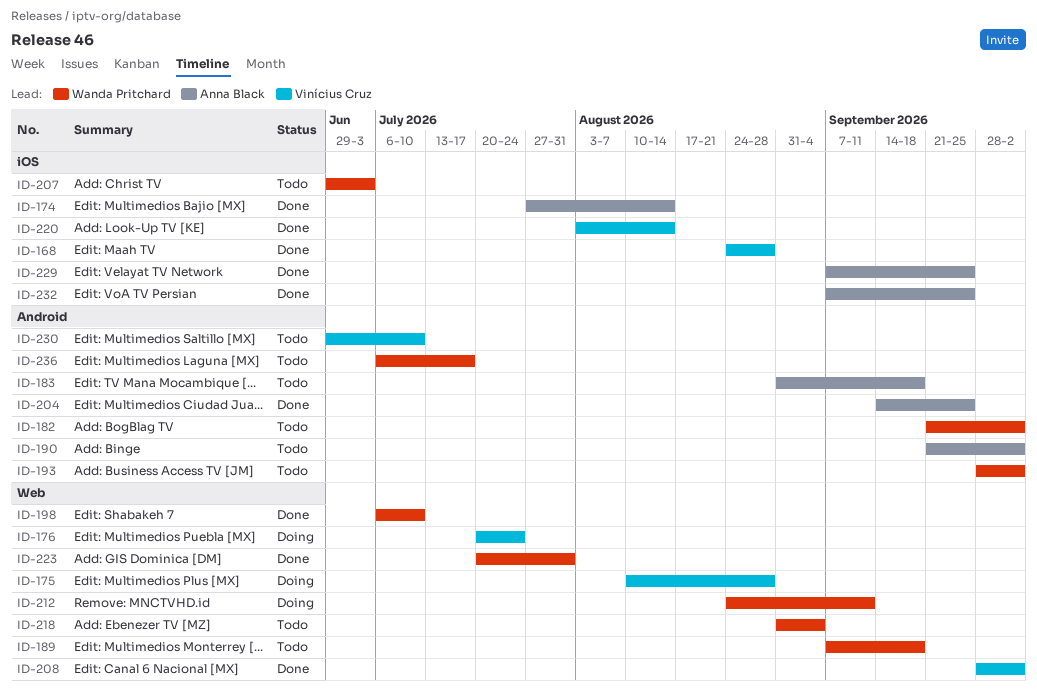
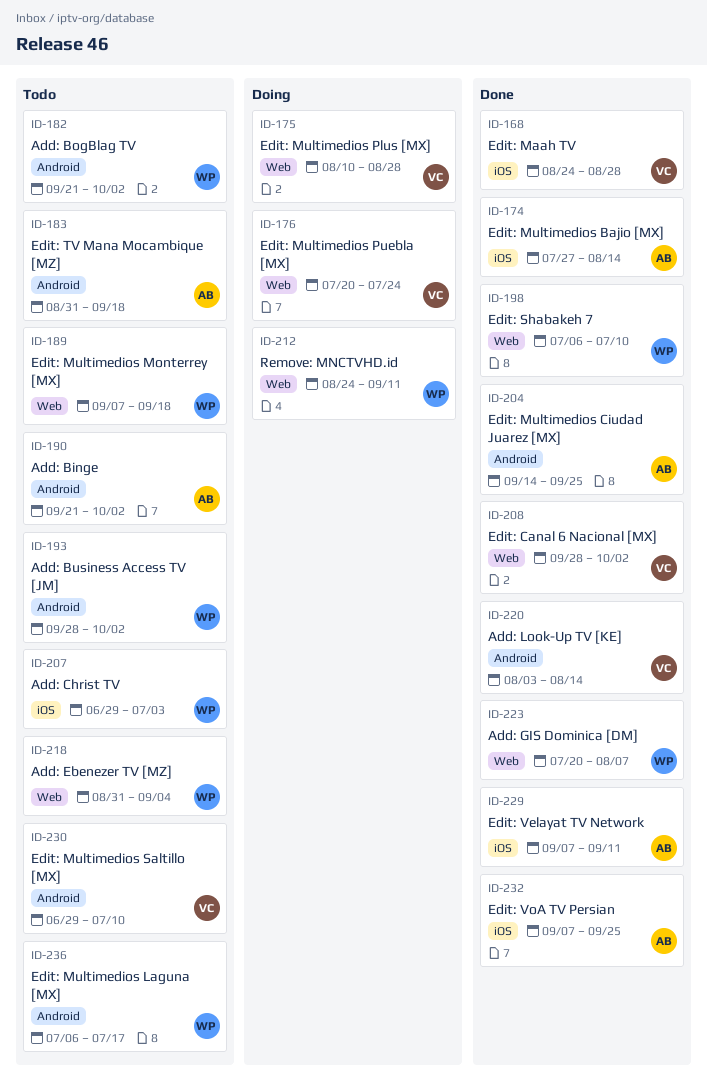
ID-220, label: iOS -> Android
ID-223, due: Jul 31 -> Aug 7
ID-229, due: Sep 25 -> Sep 11

